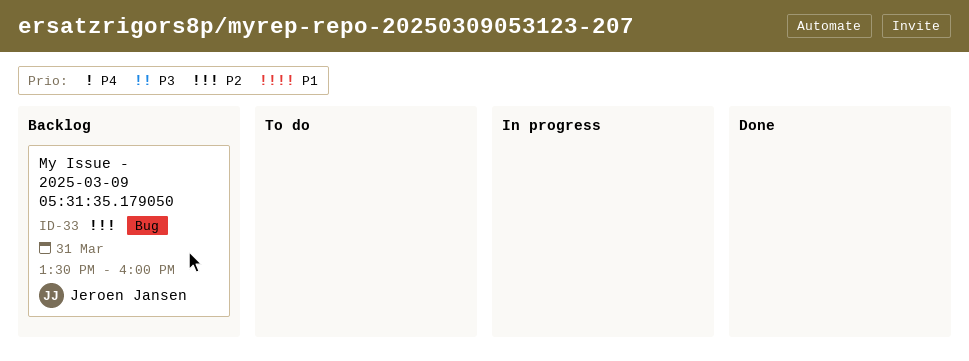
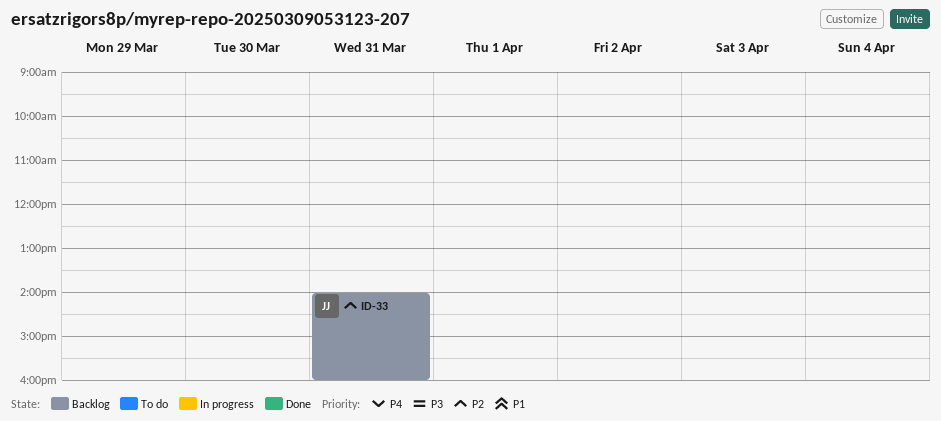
ID-33, begins: 13:30 -> 14:00

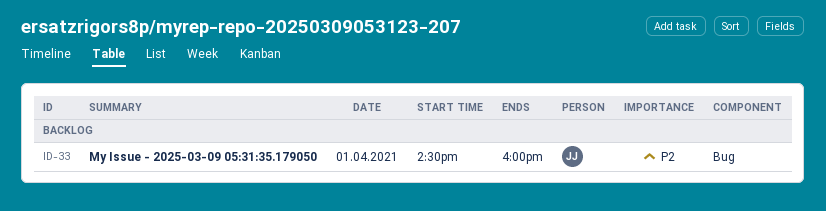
ID-33, day: Mar 31 -> Apr 1
ID-33, begins: 14:00 -> 14:30

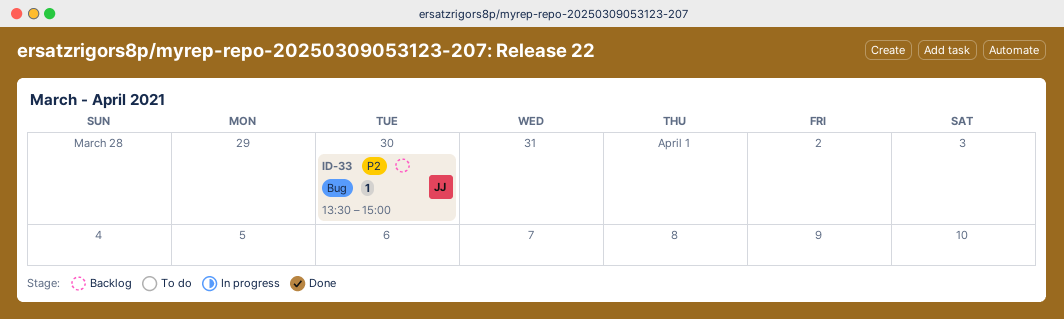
ID-33, day: Apr 1 -> Mar 30
ID-33, begins: 14:30 -> 13:30
ID-33, ends: 16:00 -> 15:00

